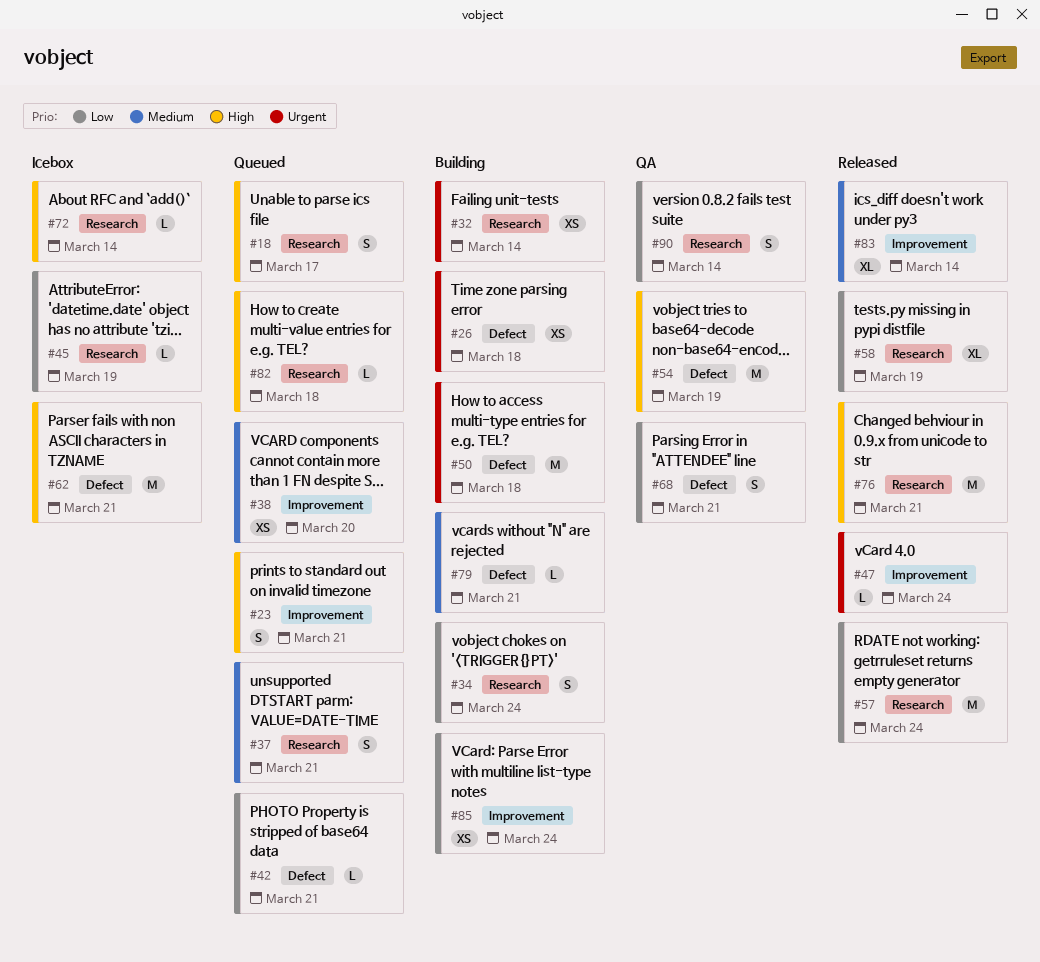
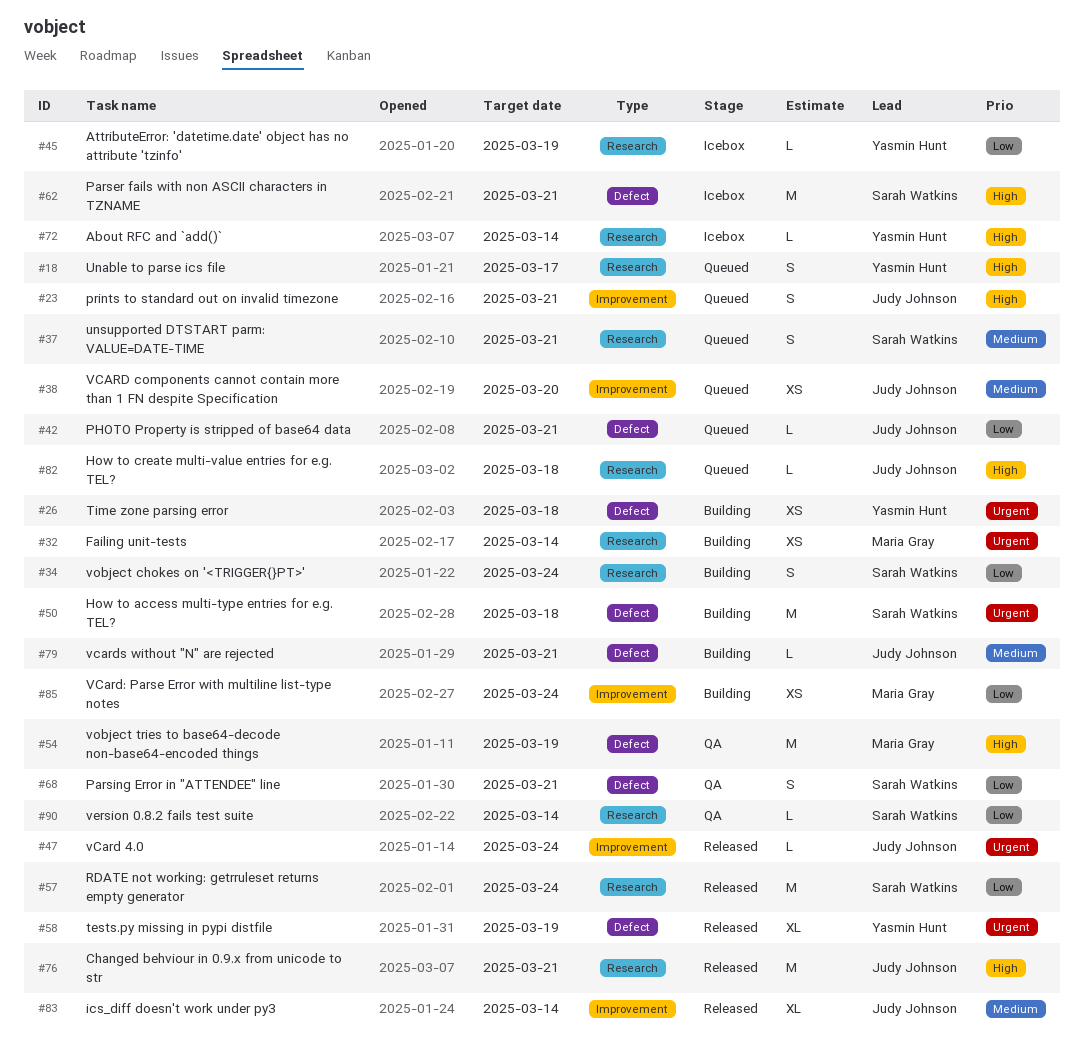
#58, priority: Low -> Urgent
#58, label: Research -> Defect
#90, estimate: S -> L

